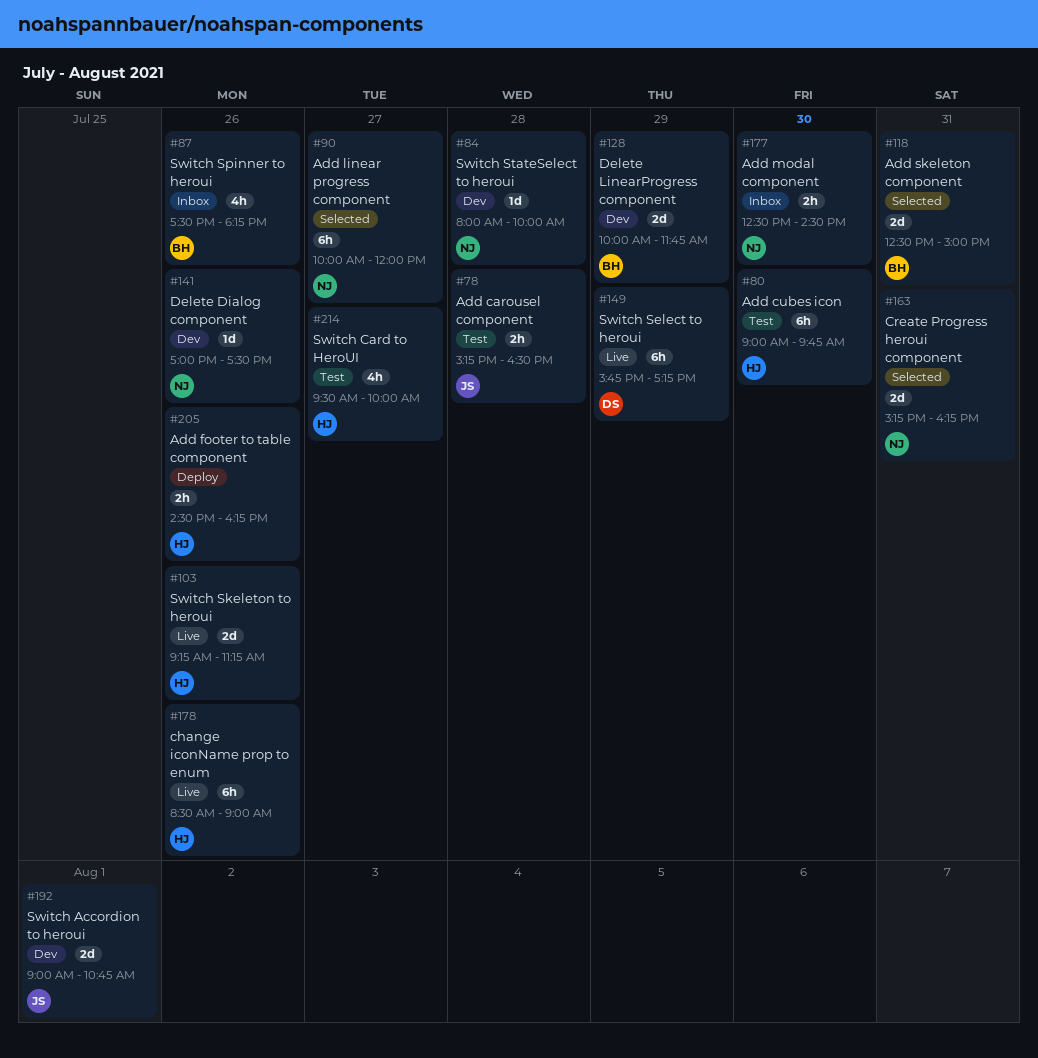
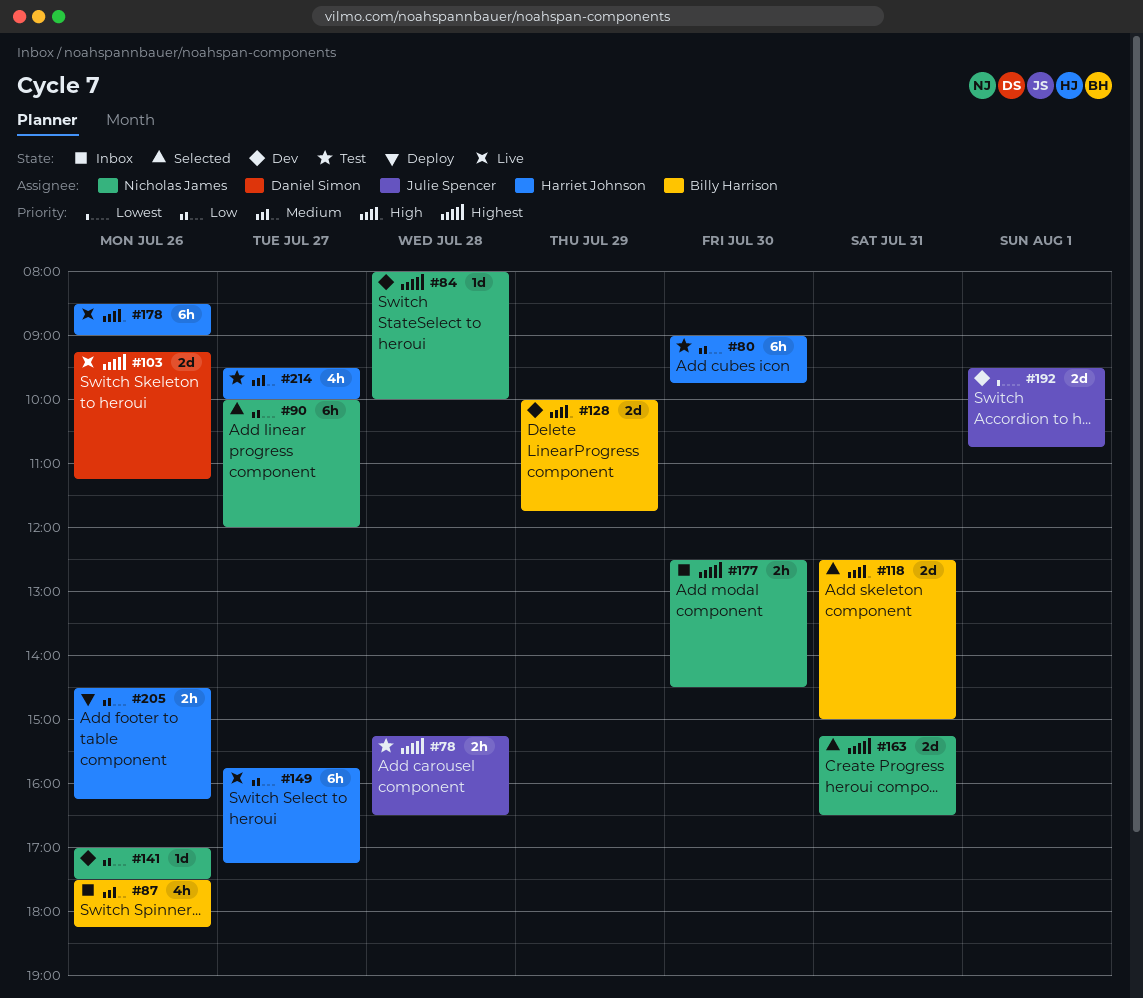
#103, owner: Harriet Johnson -> Daniel Simon
#149, owner: Daniel Simon -> Harriet Johnson
#149, day: Jul 29 -> Jul 27
#163, ends: 16:15 -> 16:30
#192, begins: 09:00 -> 09:30

